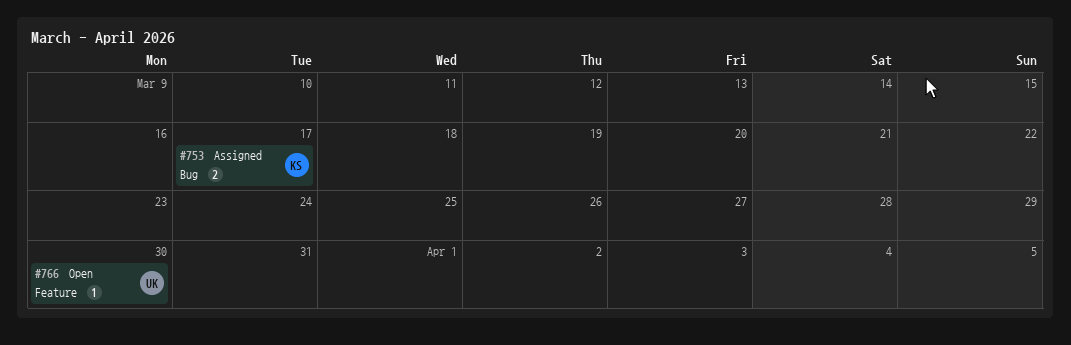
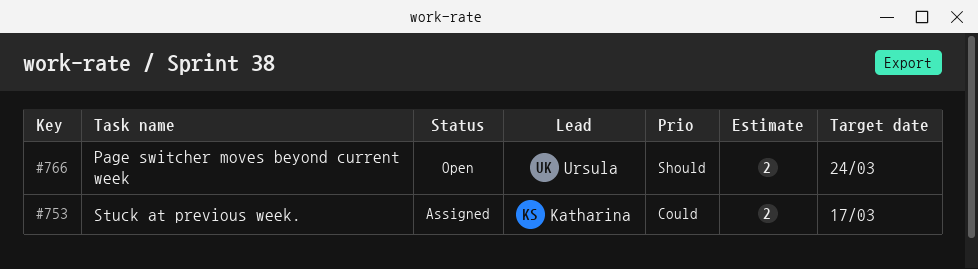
#766, estimate: 1 -> 2
#766, due: Mar 30 -> Mar 24

